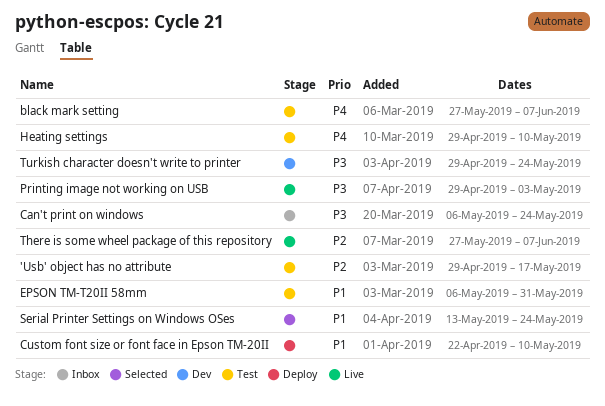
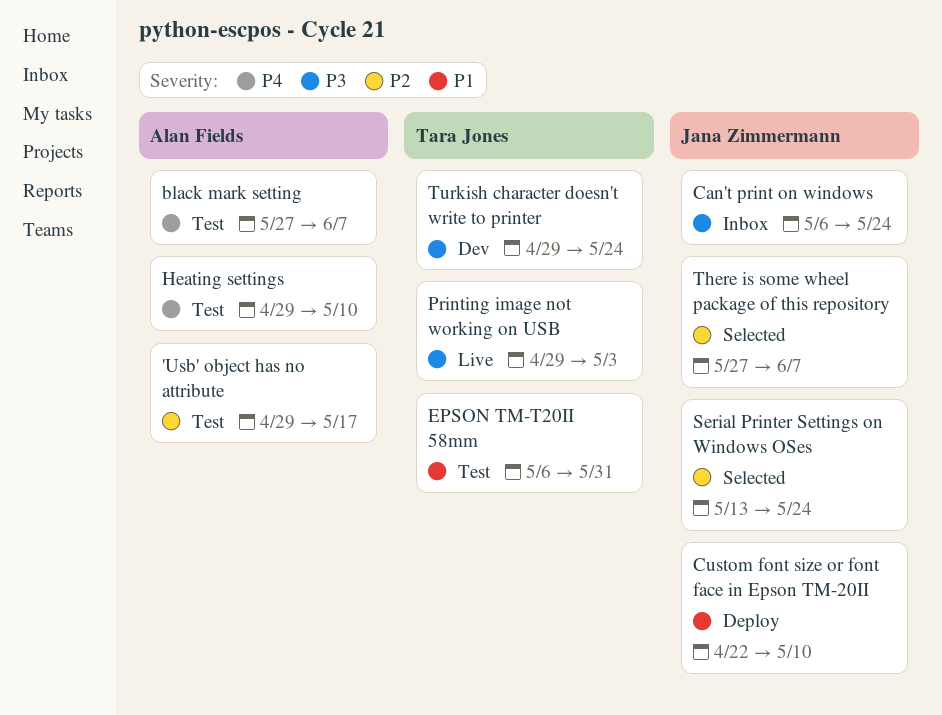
Serial Printer Settings on Windows OSes, priority: P1 -> P2
There is some wheel package of this repository, status: Live -> Selected

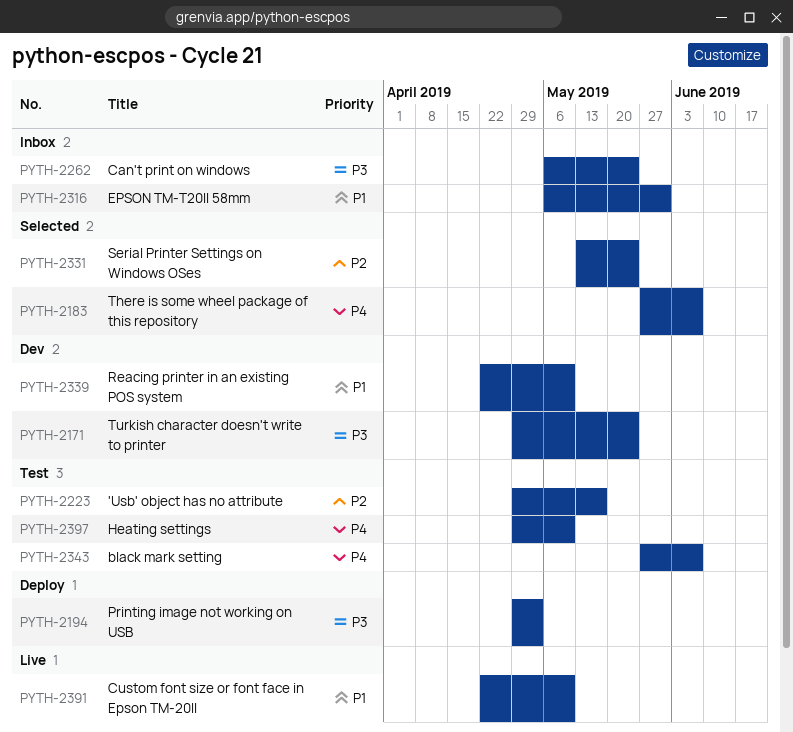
Custom font size or font face in Epson TM-20II, status: Deploy -> Live
EPSON TM-T20II 58mm, status: Test -> Inbox
Printing image not working on USB, status: Live -> Deploy
Reacing printer in an existing POS system: none -> present
There is some wheel package of this repository, priority: P2 -> P4

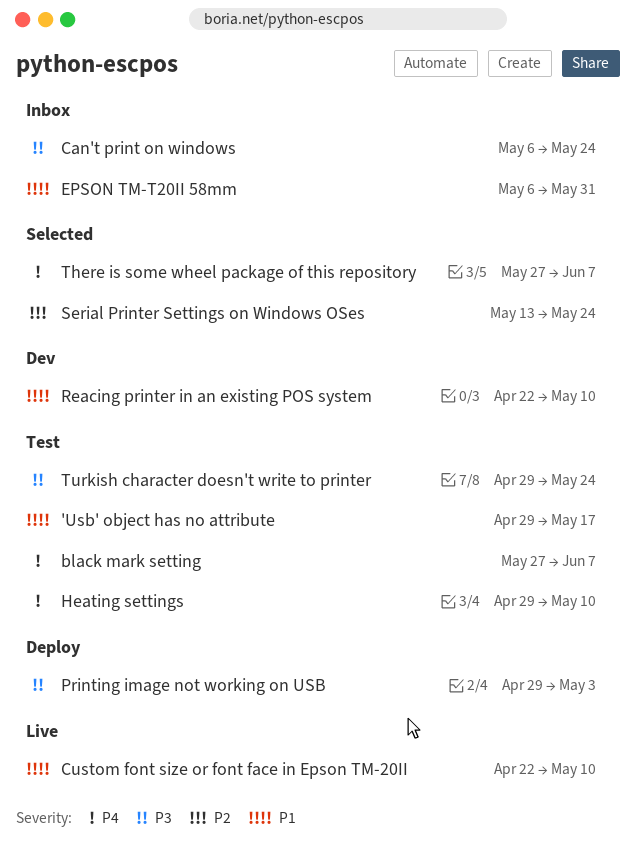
'Usb' object has no attribute, priority: P2 -> P1
Turkish character doesn't write to printer, status: Dev -> Test

